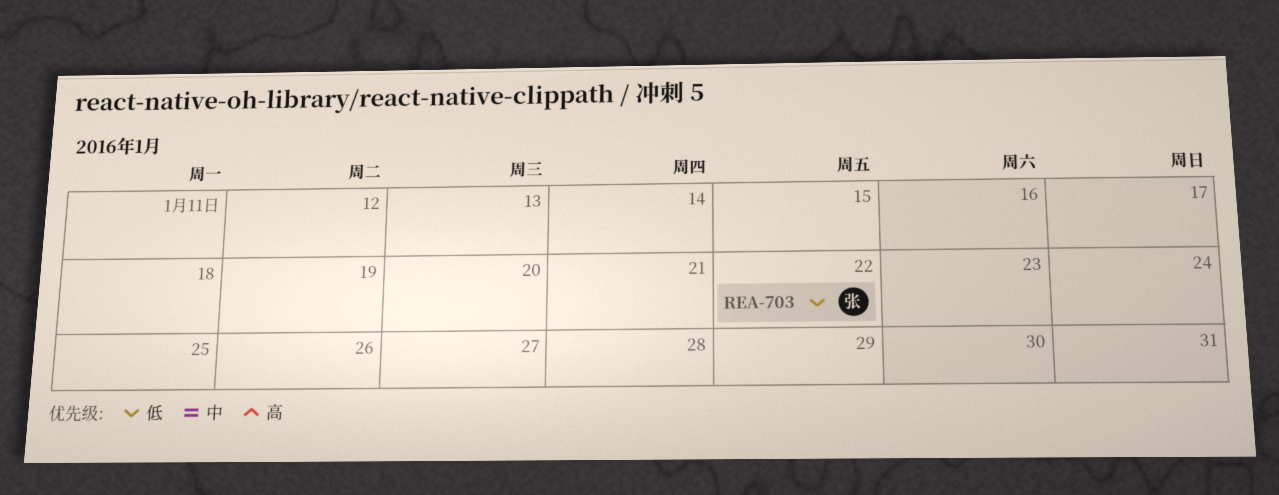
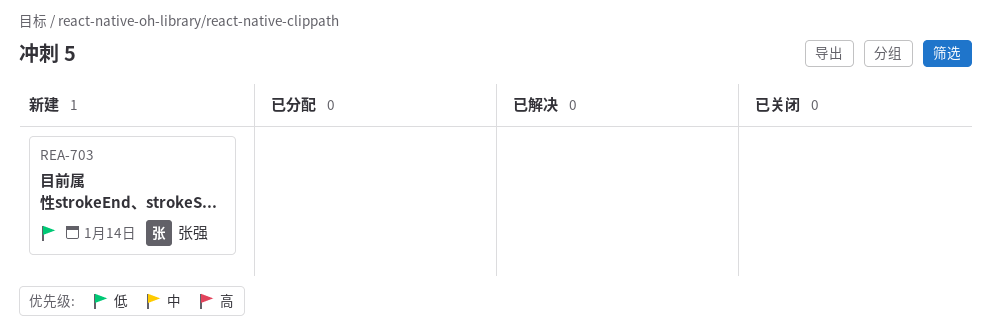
REA-703, due: Jan 22 -> Jan 14

